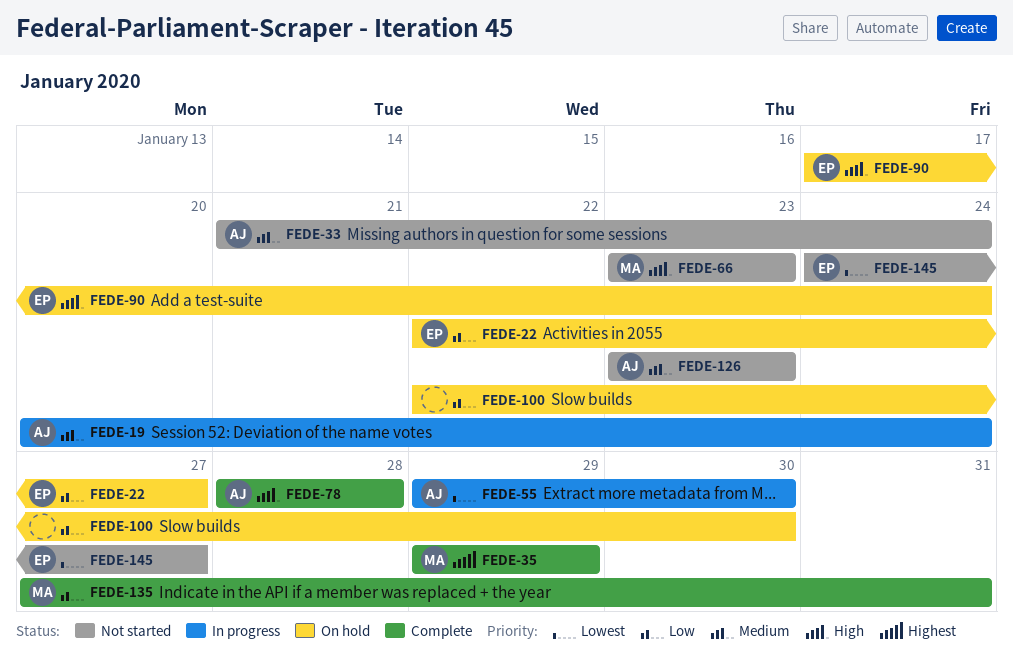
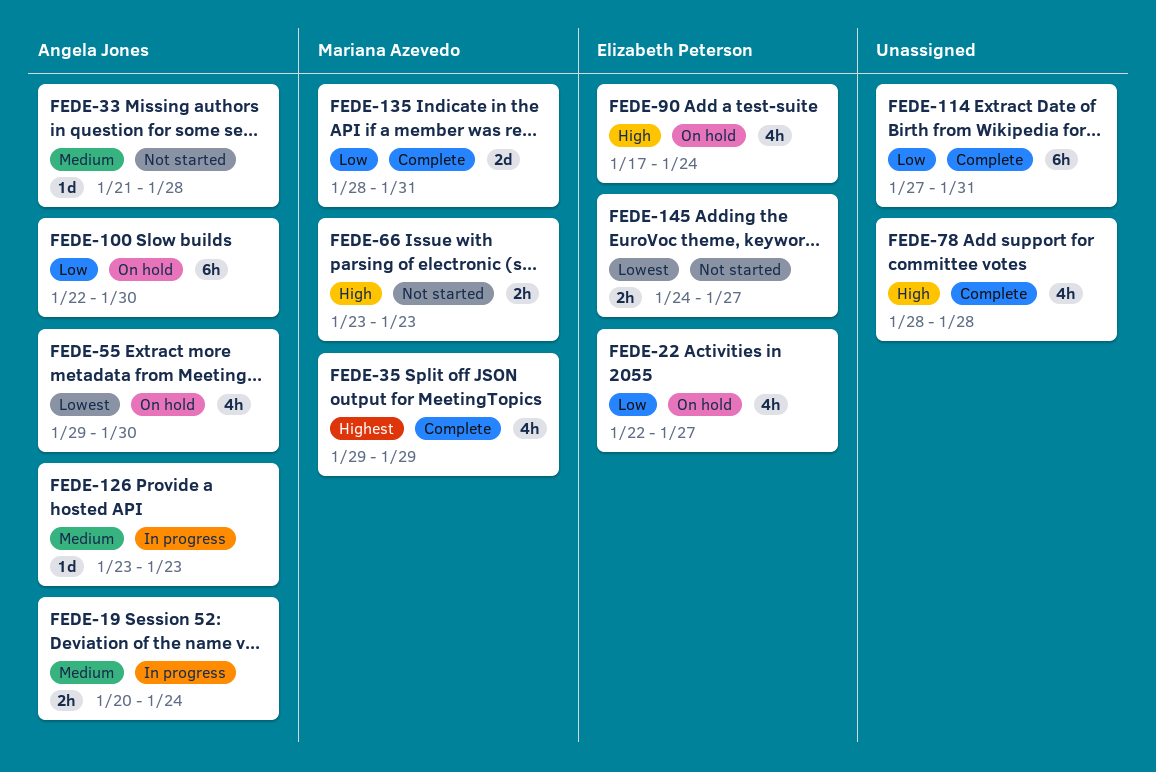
FEDE-33, due: Jan 24 -> Jan 28
FEDE-55, status: In progress -> On hold
FEDE-78, owner: Angela Jones -> none
FEDE-100, owner: none -> Angela Jones
FEDE-114: none -> present
FEDE-126, status: Not started -> In progress
FEDE-135, start: Jan 27 -> Jan 28

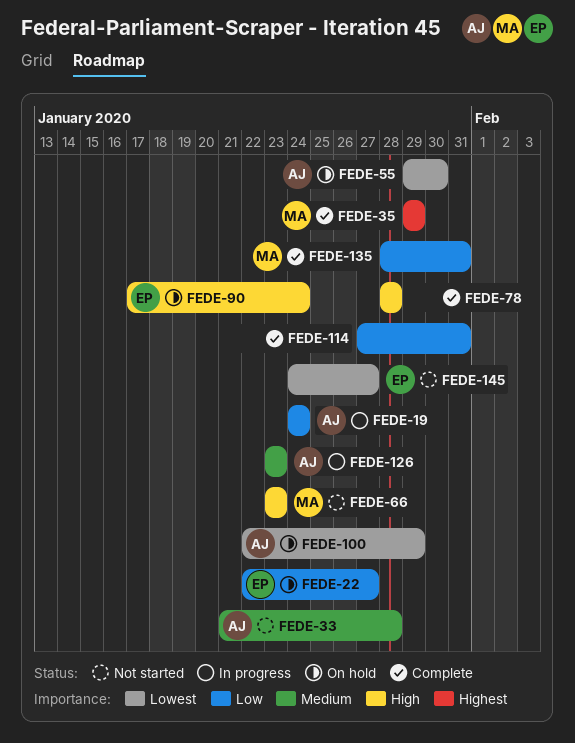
FEDE-19, priority: Medium -> Low
FEDE-19, start: Jan 20 -> Jan 24
FEDE-100, priority: Low -> Lowest
FEDE-100, due: Jan 30 -> Jan 29

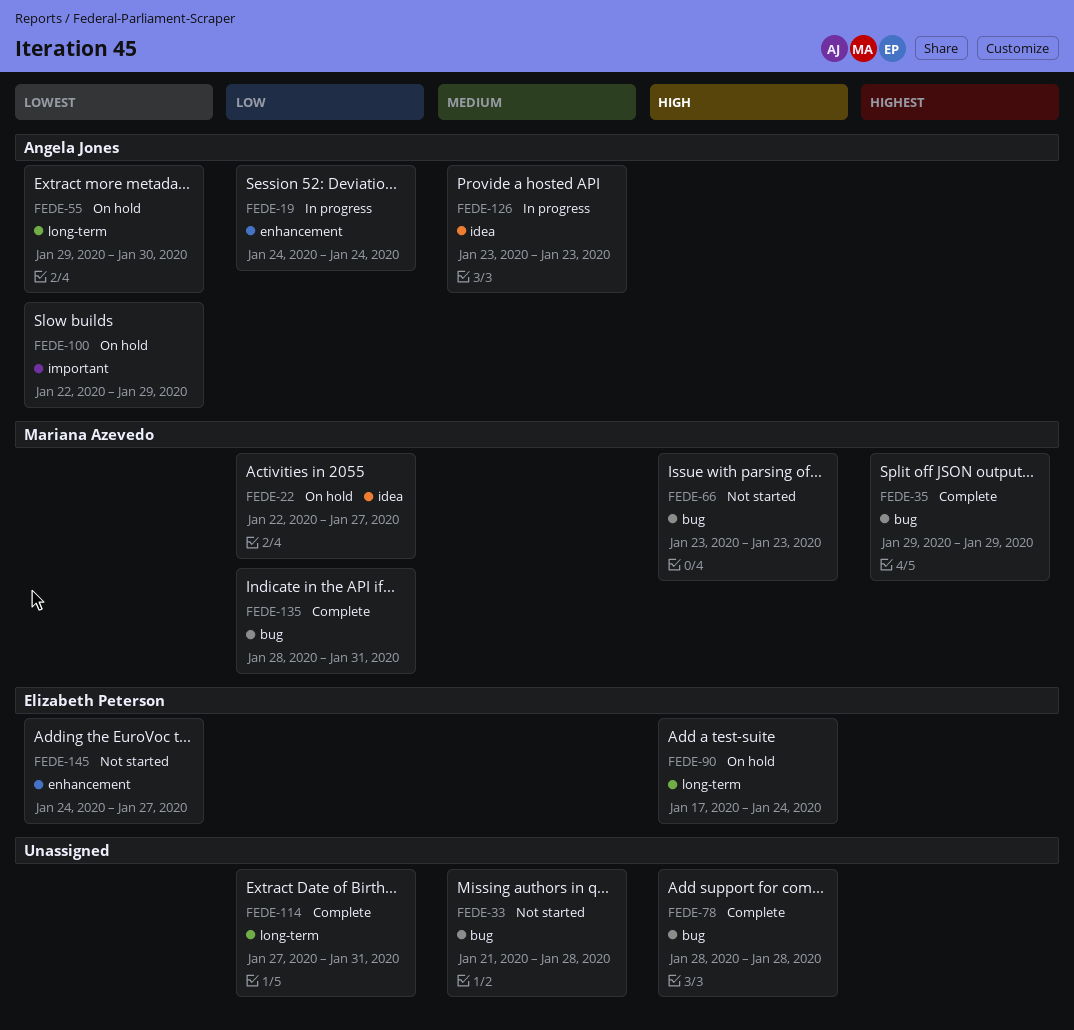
FEDE-22, owner: Elizabeth Peterson -> Mariana Azevedo
FEDE-33, owner: Angela Jones -> none

